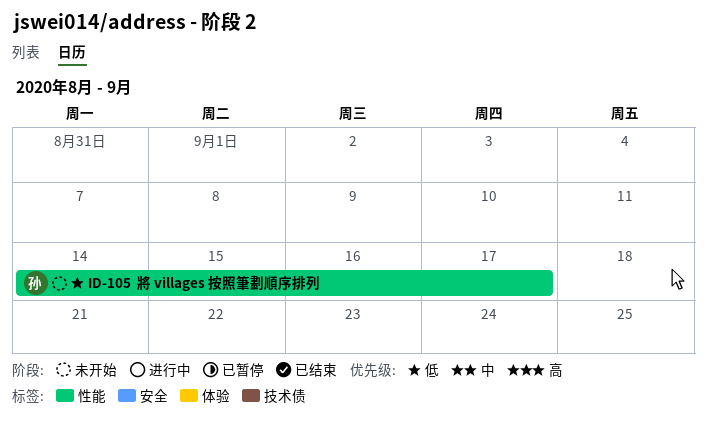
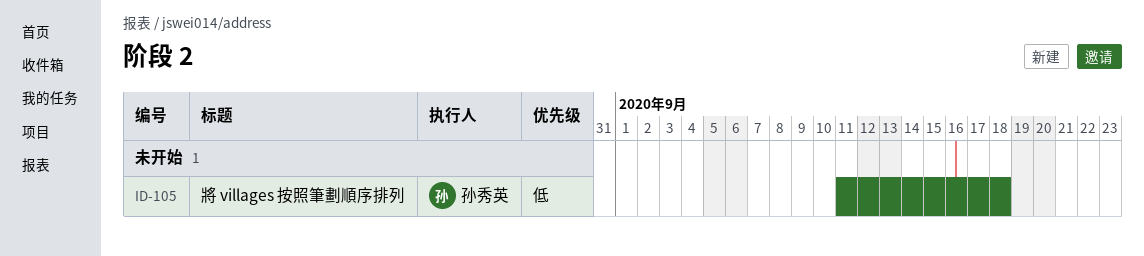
ID-105, start: Sep 14 -> Sep 11
ID-105, due: Sep 17 -> Sep 18

